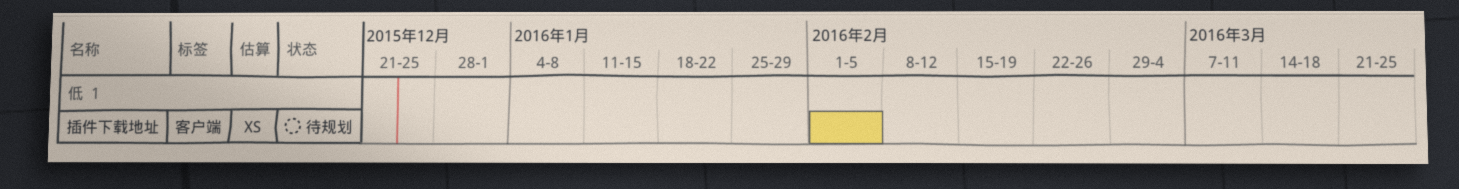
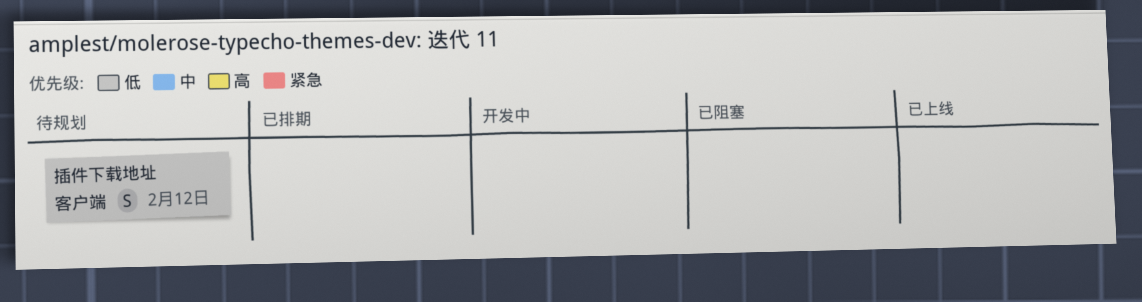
插件下载地址, estimate: XS -> S
插件下载地址, due: Feb 5 -> Feb 12

